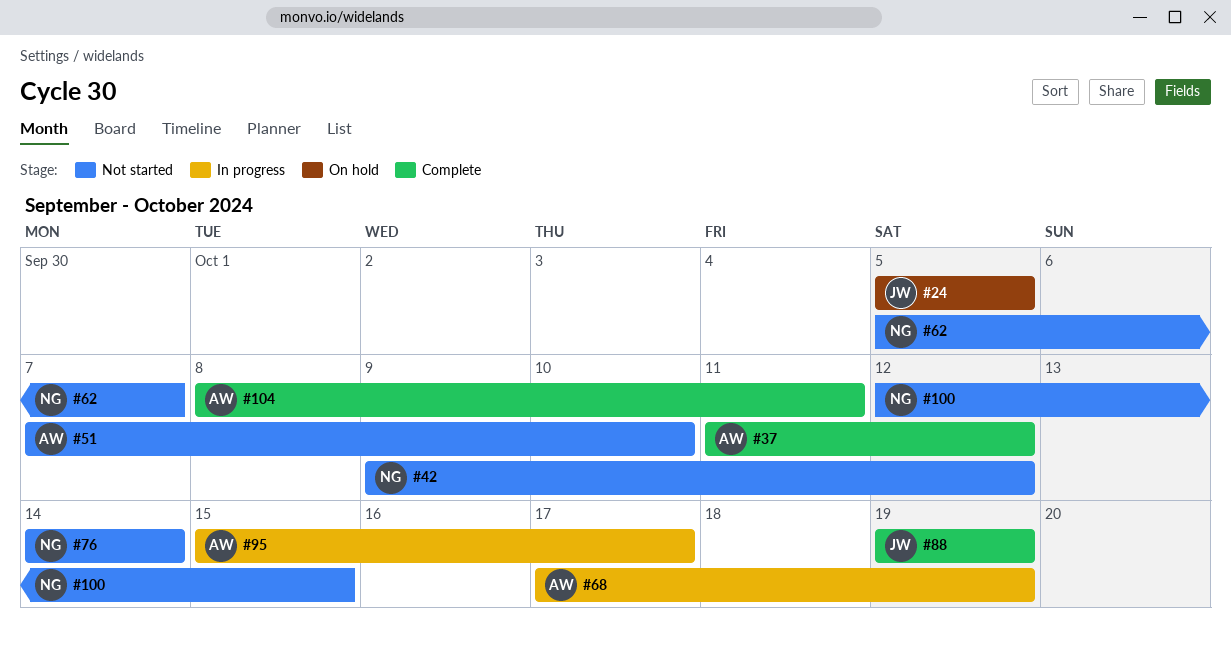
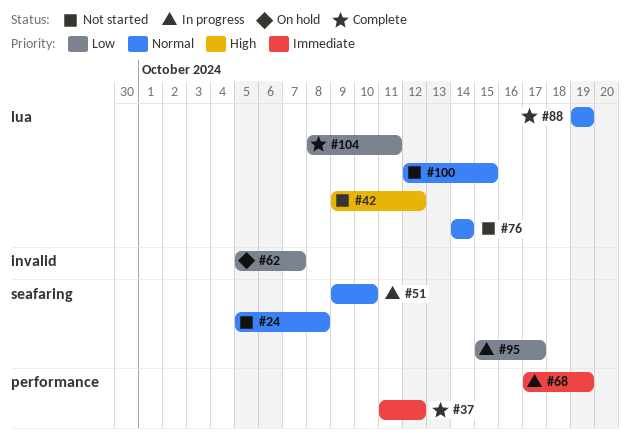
#24, status: On hold -> Not started
#24, due: Oct 5 -> Oct 8
#51, status: Not started -> In progress
#51, start: Oct 7 -> Oct 9
#62, status: Not started -> On hold

